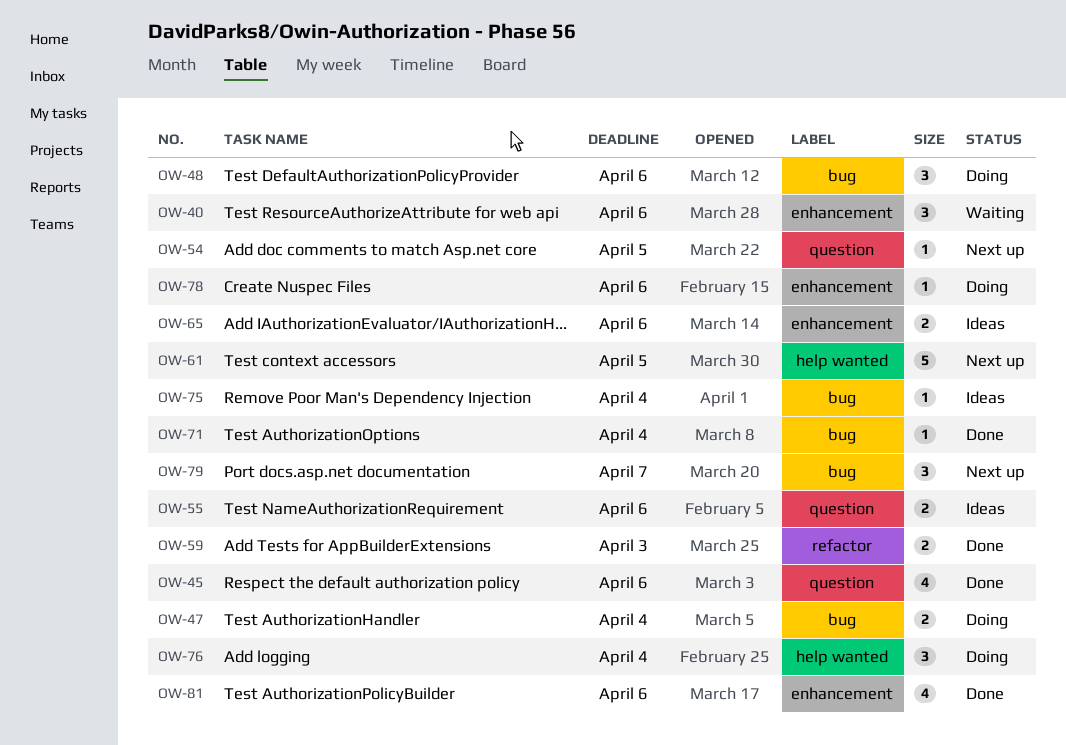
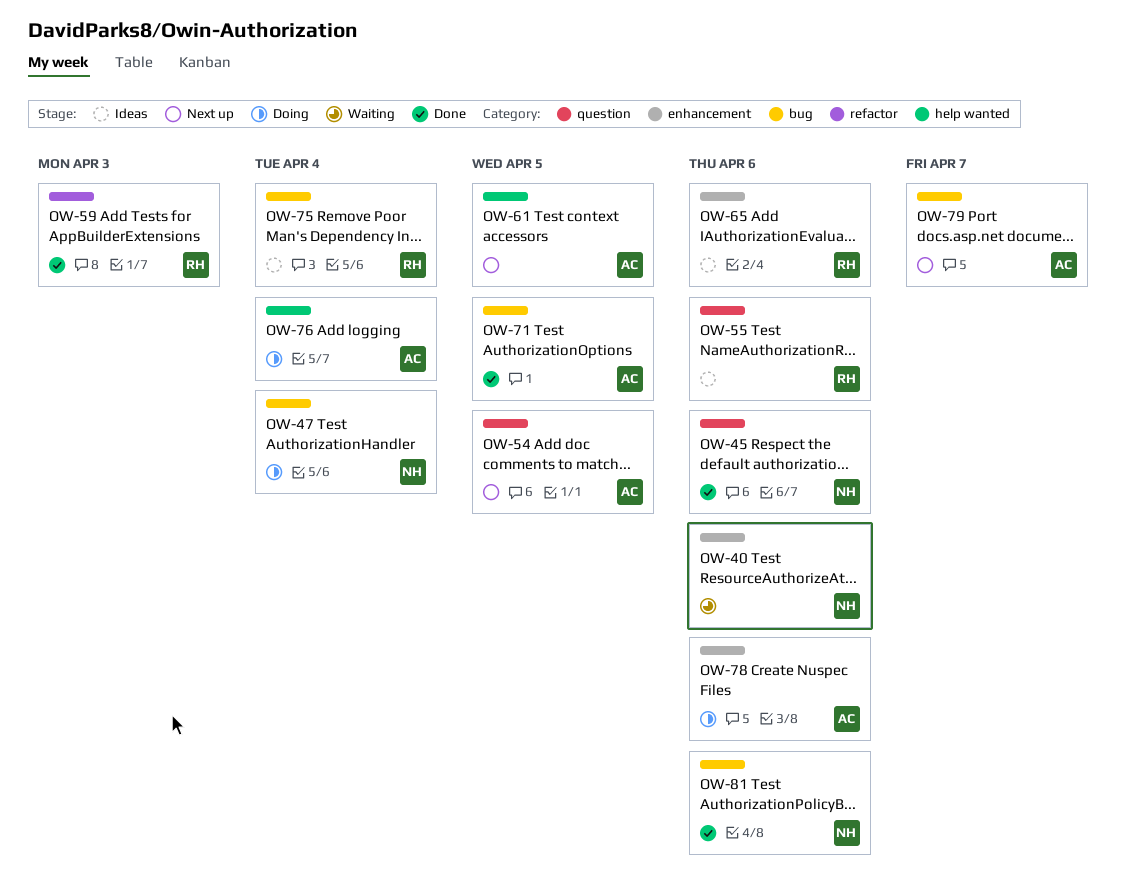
OW-48: present -> none
OW-71, due: Apr 4 -> Apr 5
OW-81, label: enhancement -> bug

